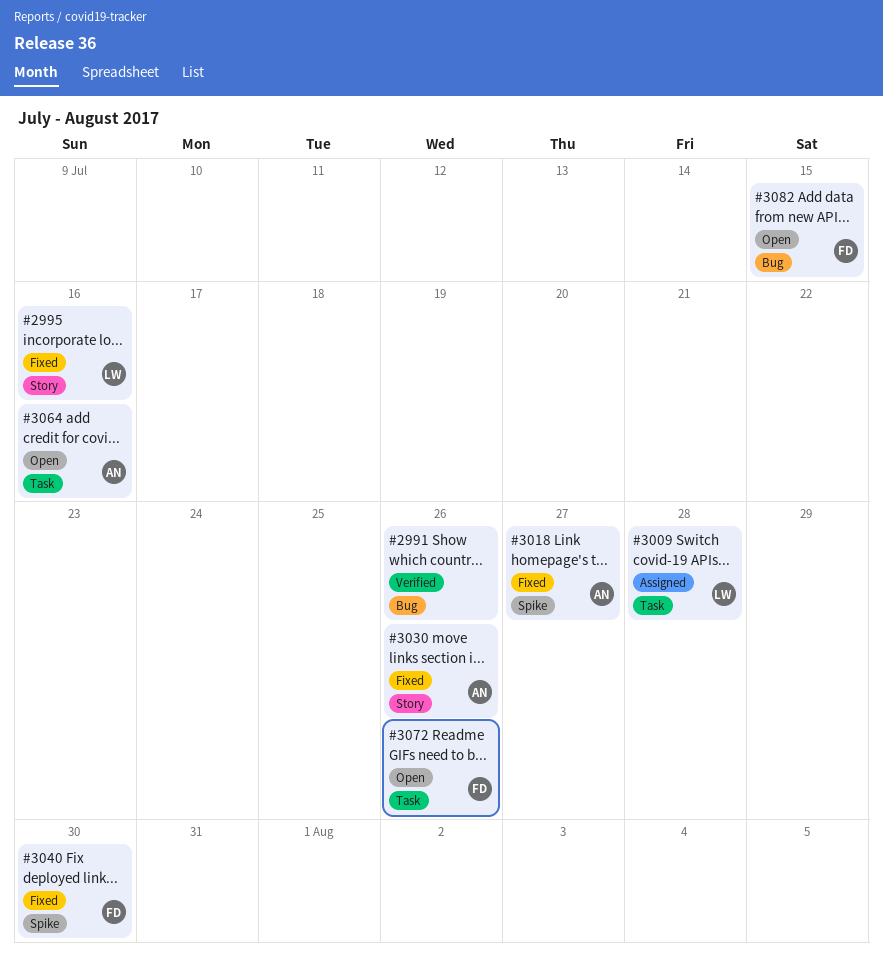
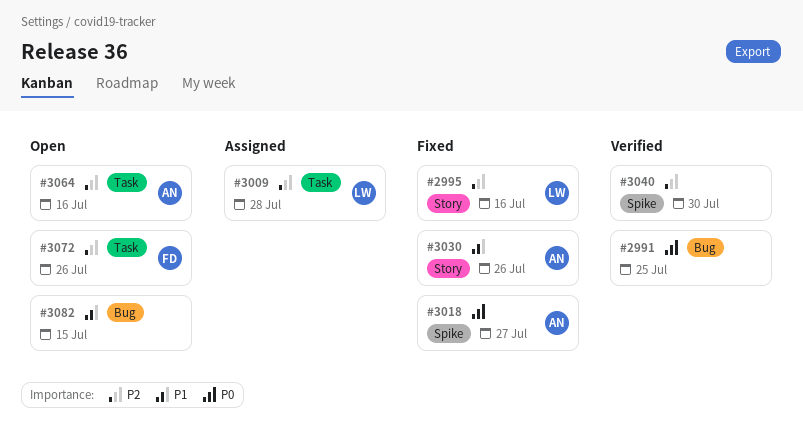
#2991, due: Jul 26 -> Jul 25
#3040, status: Fixed -> Verified
#3040, owner: FD -> none
#3082, owner: FD -> none

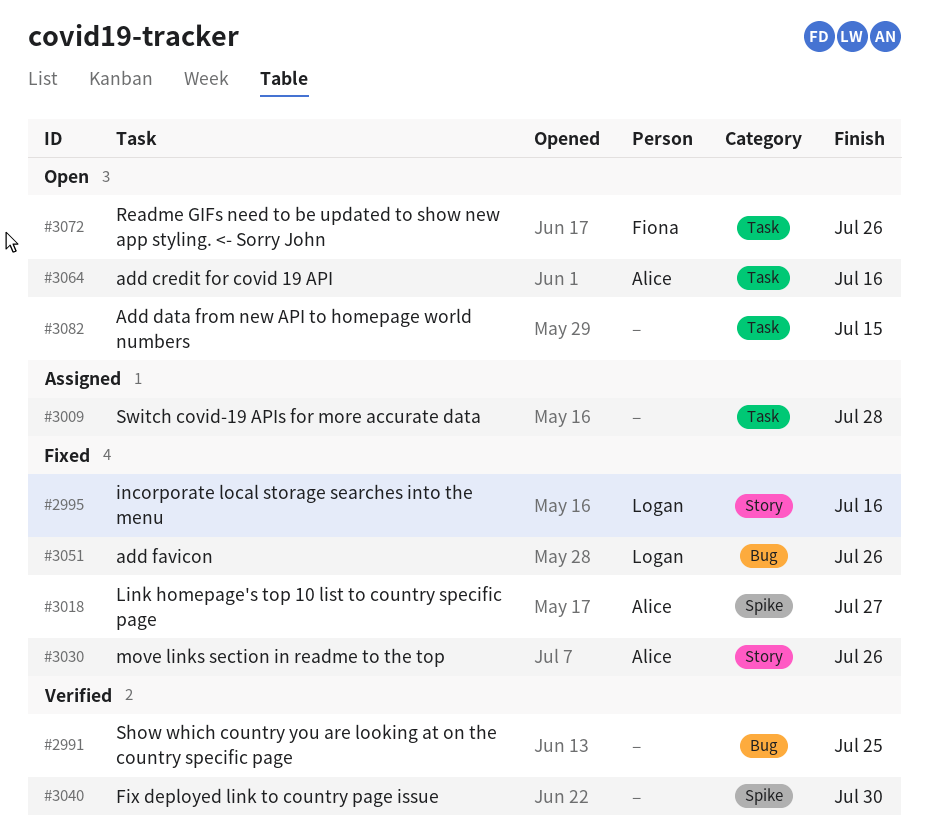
#3009, owner: Logan -> none
#3051: none -> present
#3082, label: Bug -> Task

